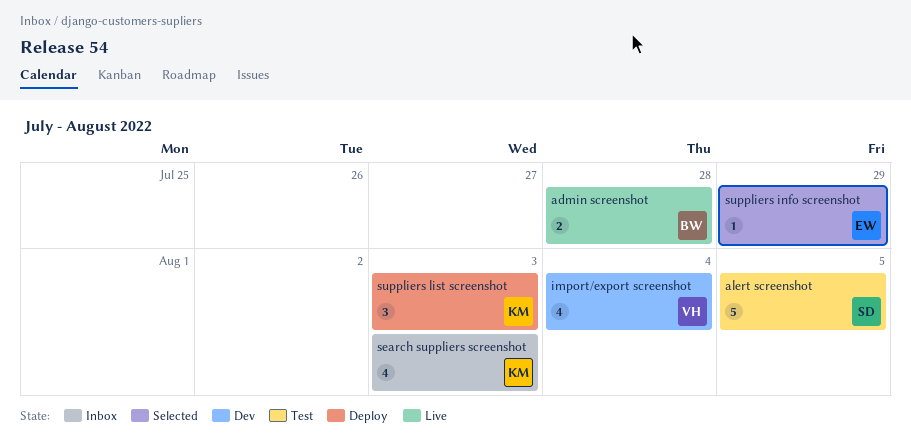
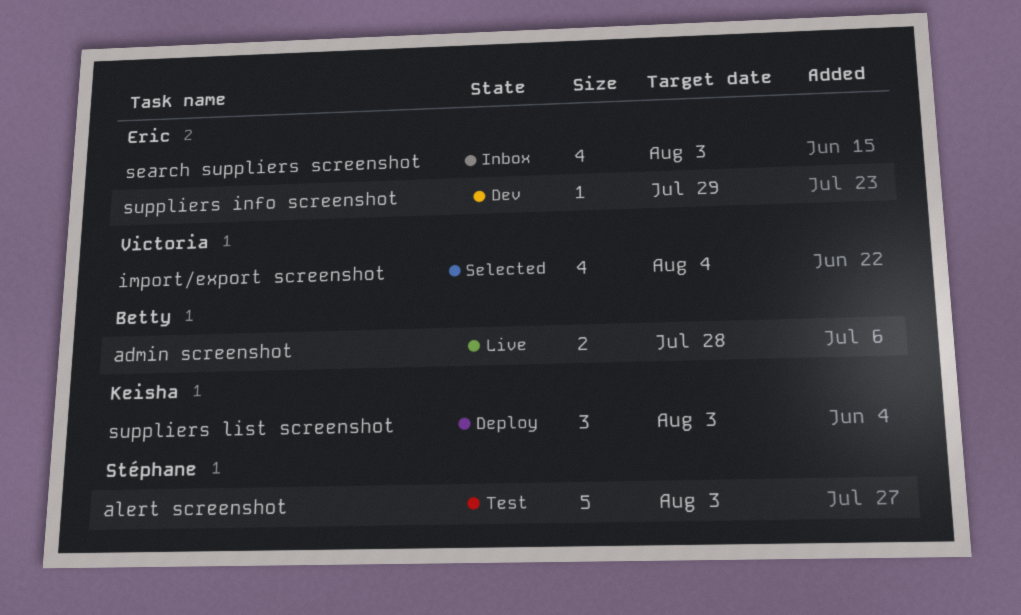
alert screenshot, due: Aug 5 -> Aug 3
import/export screenshot, status: Dev -> Selected
search suppliers screenshot, owner: Keisha -> Eric
suppliers info screenshot, status: Selected -> Dev

